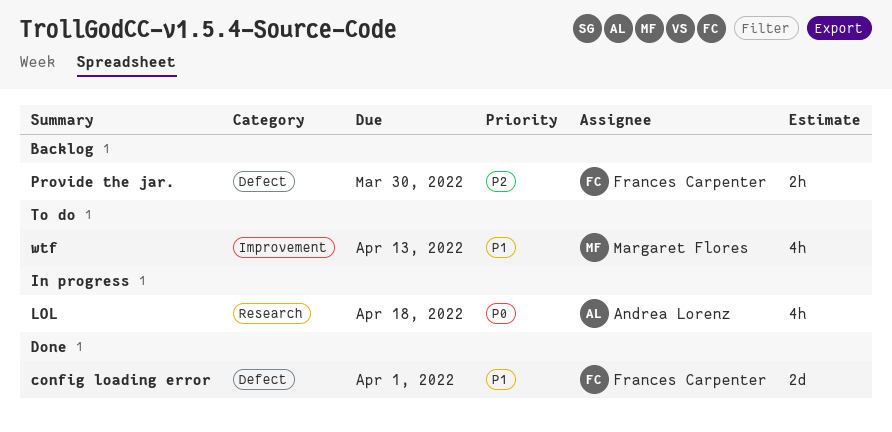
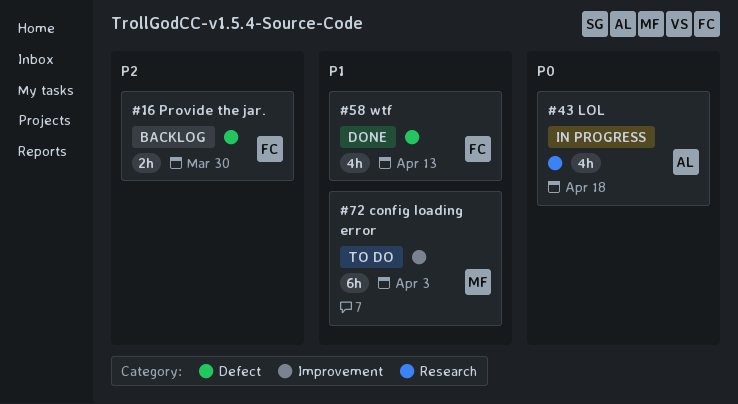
config loading error, status: Done -> To do
config loading error, owner: Frances Carpenter -> Margaret Flores
config loading error, label: Defect -> Improvement
config loading error, estimate: 2d -> 6h
config loading error, due: Apr 1 -> Apr 3
wtf, status: To do -> Done
wtf, owner: Margaret Flores -> Frances Carpenter
wtf, label: Improvement -> Defect

